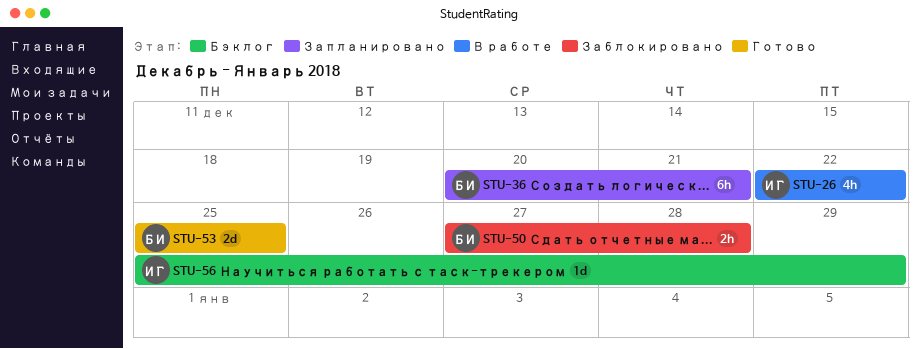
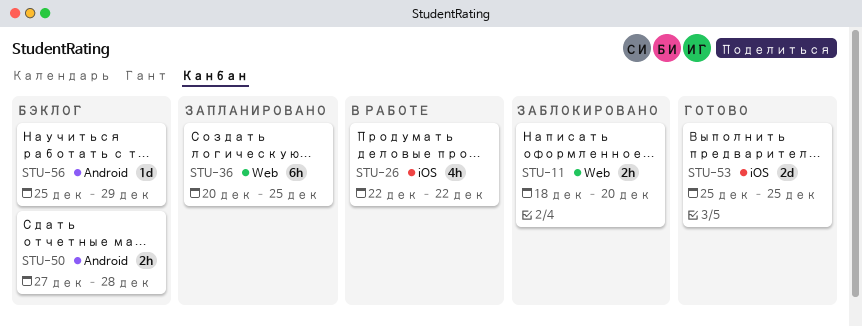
STU-11: none -> present
STU-36, due: Dec 21 -> Dec 25
STU-50, status: Заблокировано -> Бэклог

